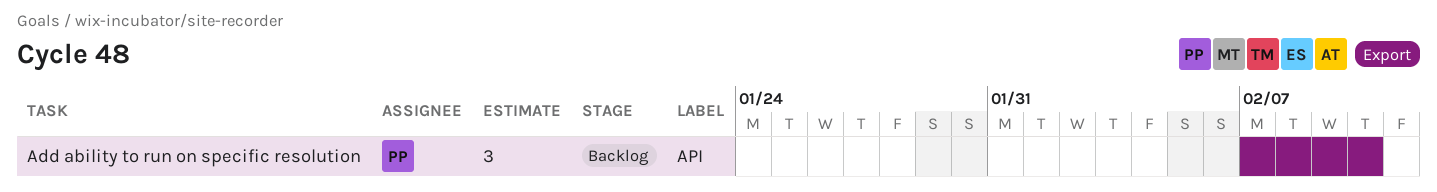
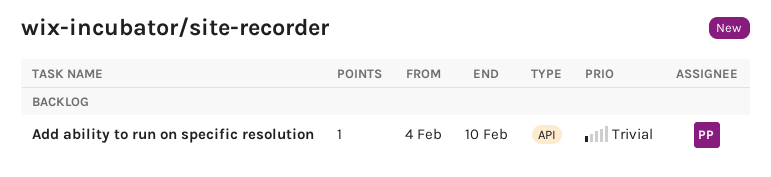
Add ability to run on specific resolution, estimate: 3 -> 1
Add ability to run on specific resolution, start: Feb 7 -> Feb 4

